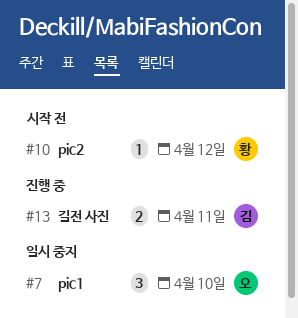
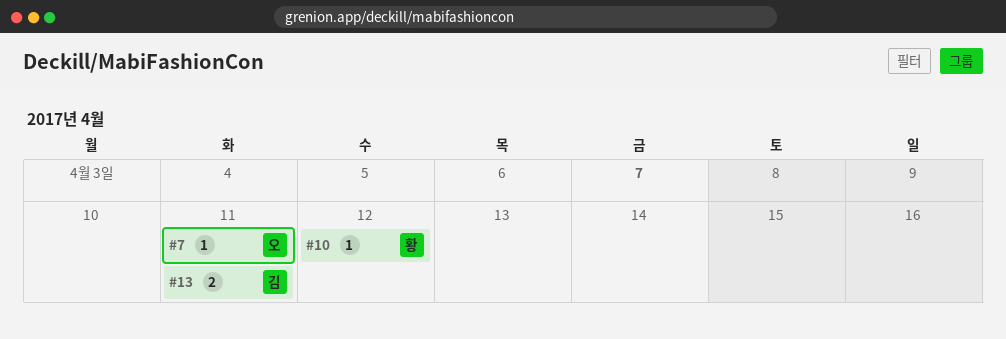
#7, estimate: 3 -> 1
#7, due: Apr 10 -> Apr 11

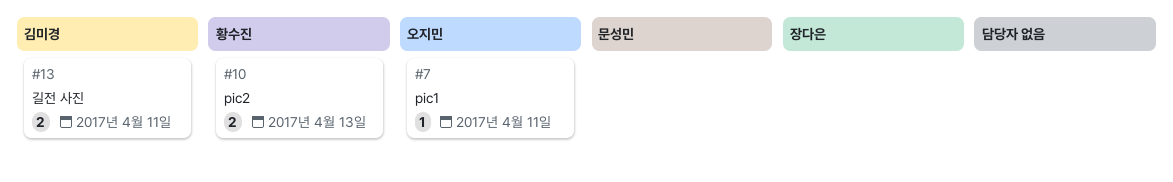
#10, estimate: 1 -> 2
#10, due: Apr 12 -> Apr 13

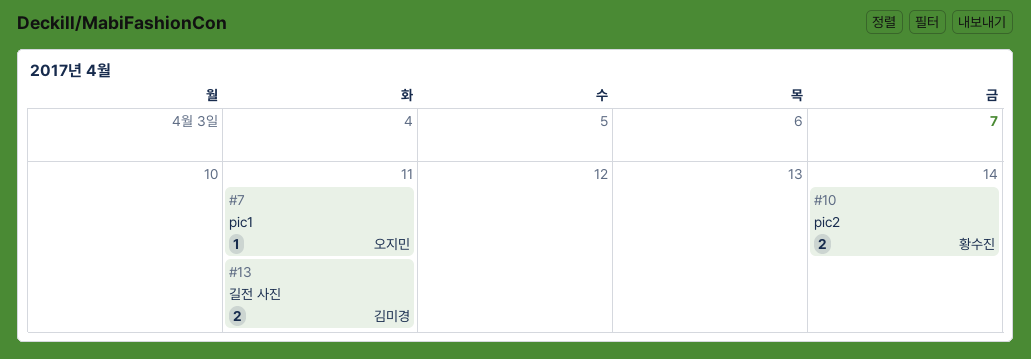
#10, due: Apr 13 -> Apr 14

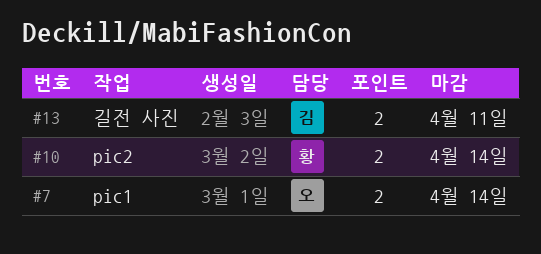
#7, estimate: 1 -> 2
#7, due: Apr 11 -> Apr 14

